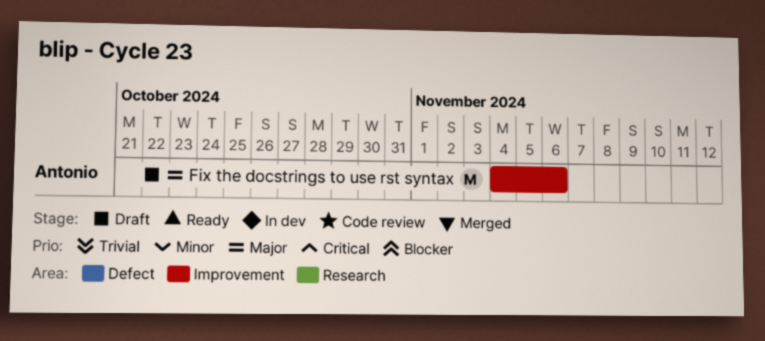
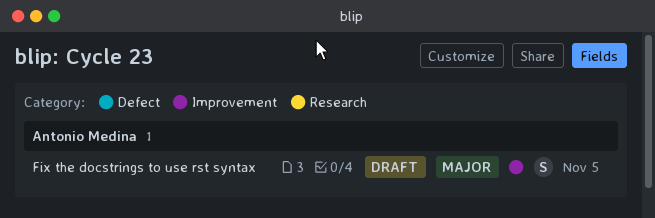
Fix the docstrings to use rst syntax, estimate: M -> S
Fix the docstrings to use rst syntax, due: Nov 6 -> Nov 5

